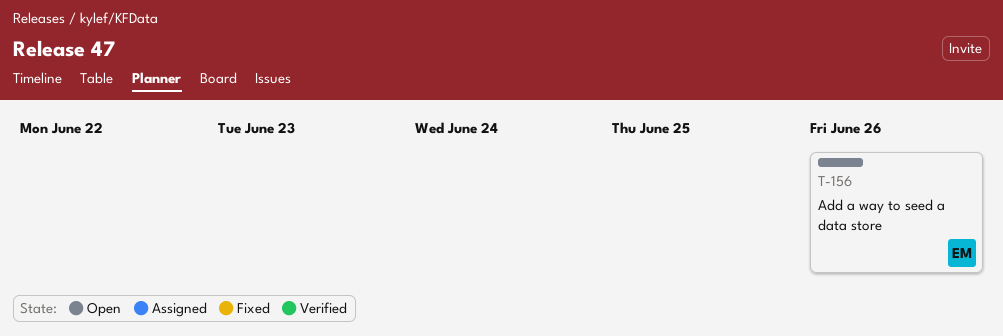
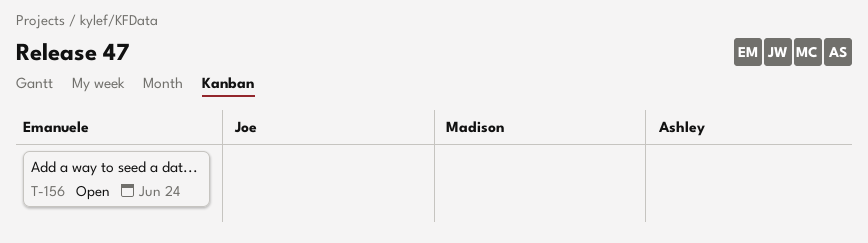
T-156, due: Jun 26 -> Jun 24

